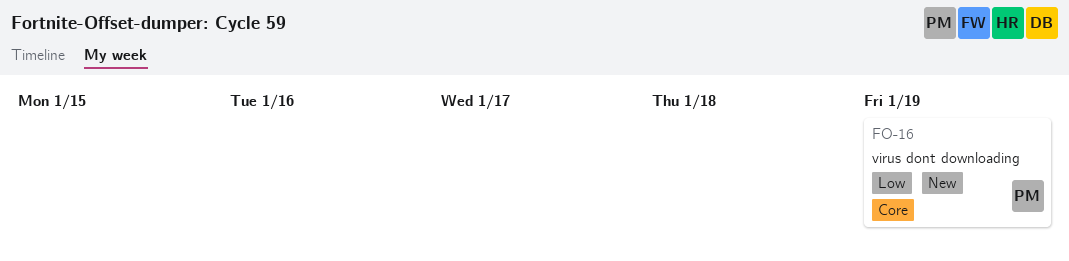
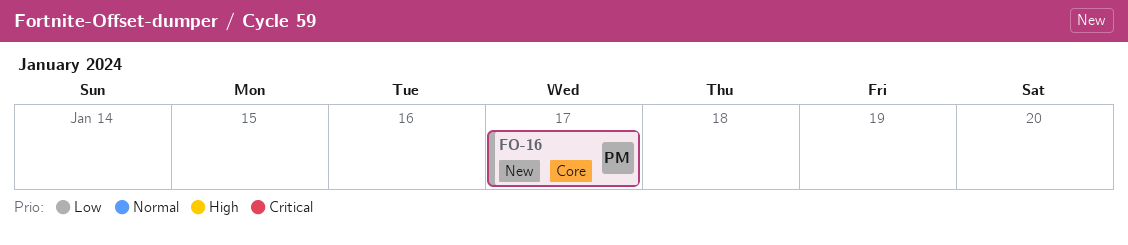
FO-16, due: Jan 19 -> Jan 17

